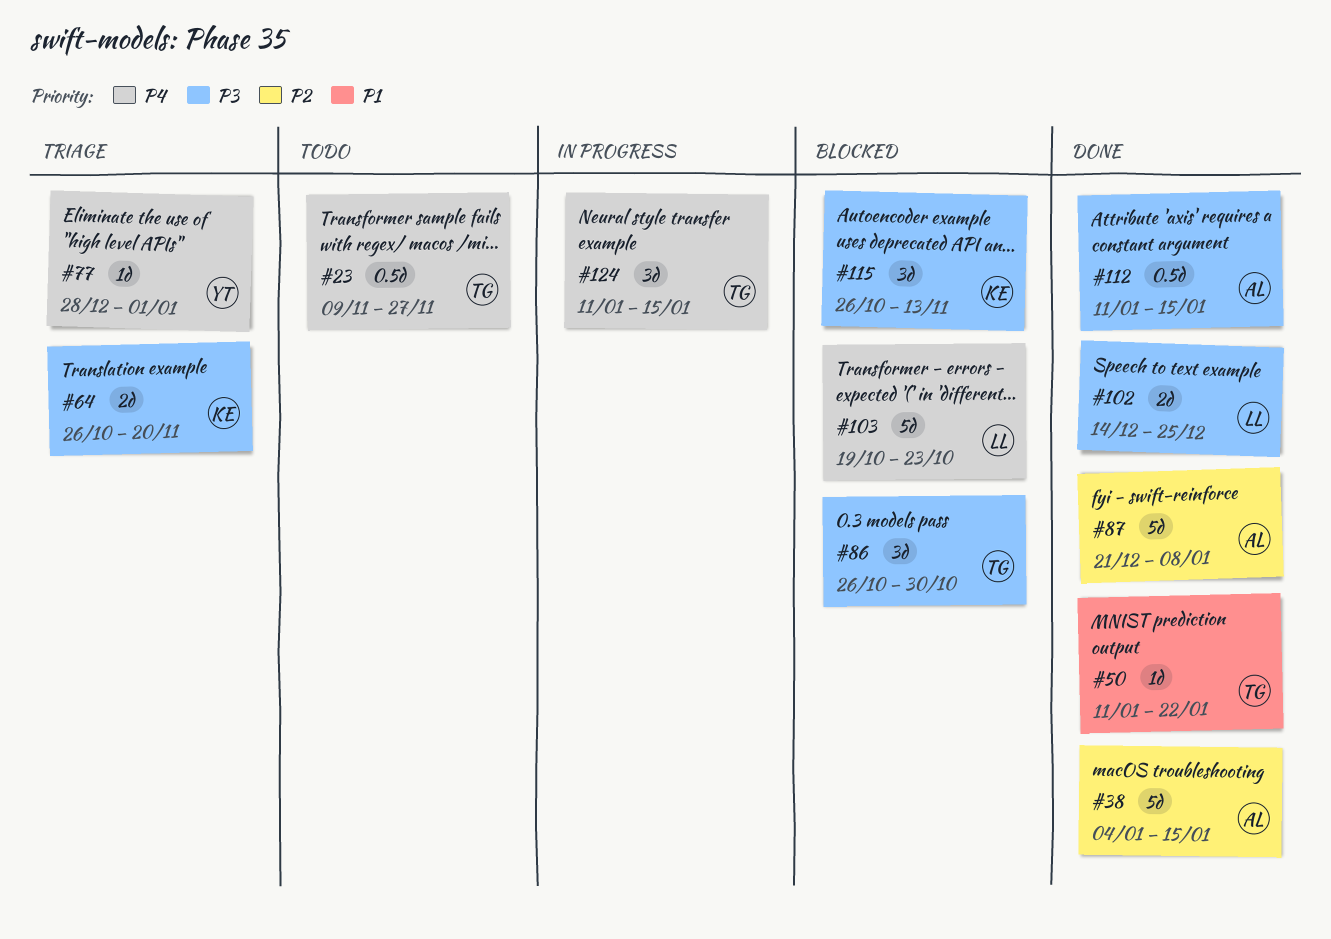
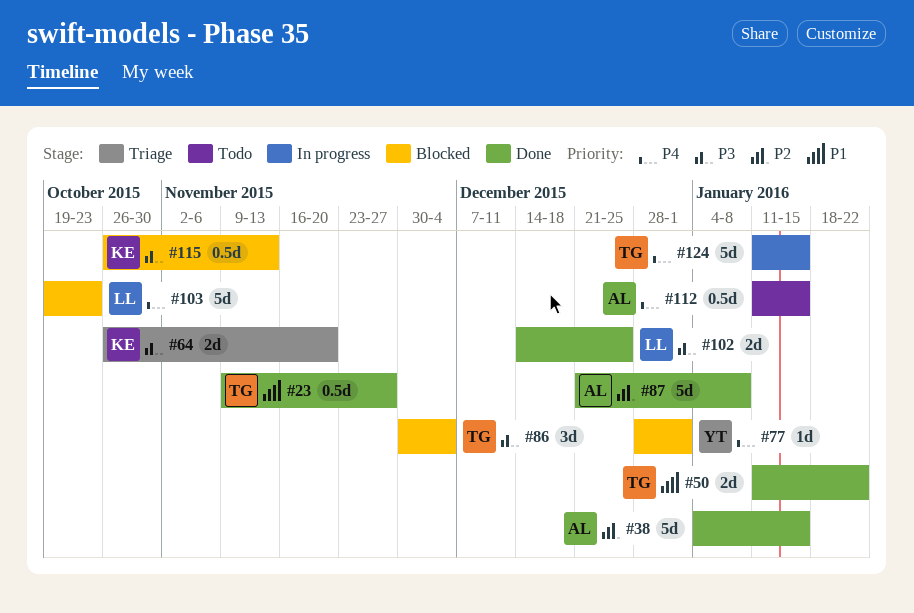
#23, status: Todo -> Done
#23, priority: P4 -> P1
#50, estimate: 1d -> 2d
#77, status: Triage -> Blocked
#86, start: Oct 26 -> Nov 30
#86, due: Oct 30 -> Dec 4
#112, status: Done -> Todo
#112, priority: P3 -> P4
#115, estimate: 3d -> 0.5d
#124, estimate: 3d -> 5d

